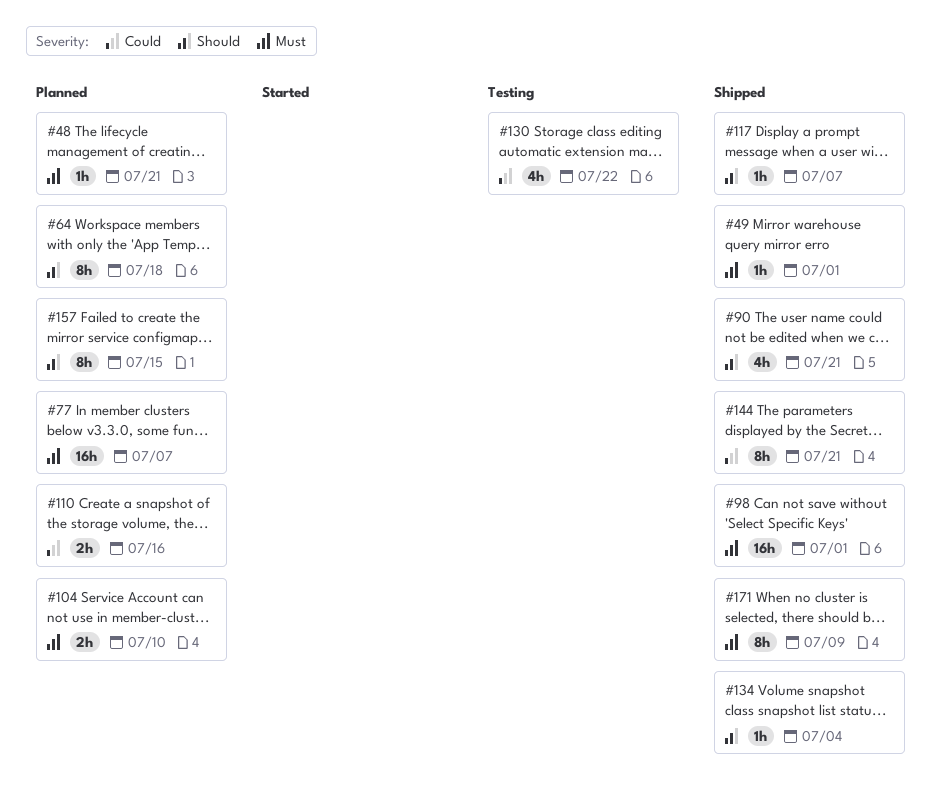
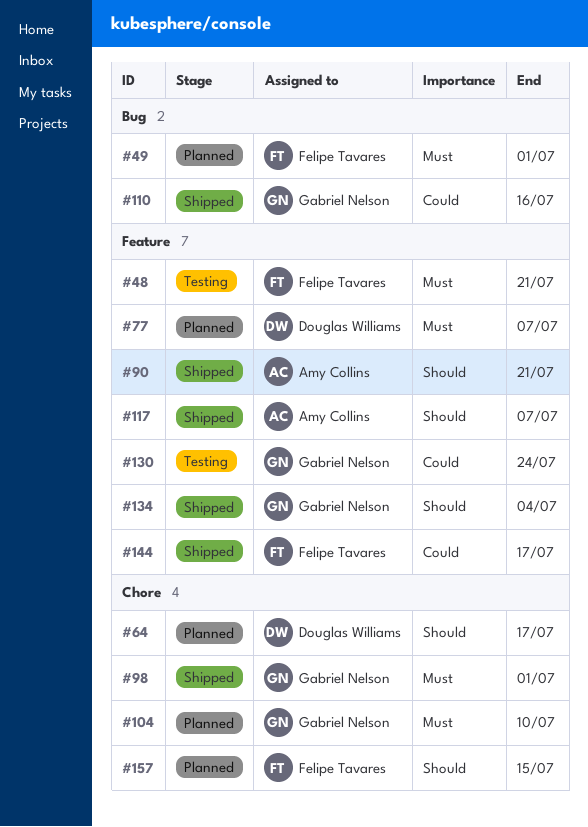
#48, status: Planned -> Testing
#49, status: Shipped -> Planned
#64, due: Jul 18 -> Jul 17
#110, status: Planned -> Shipped
#130, due: Jul 22 -> Jul 24
#144, due: Jul 21 -> Jul 17
#171: present -> none

